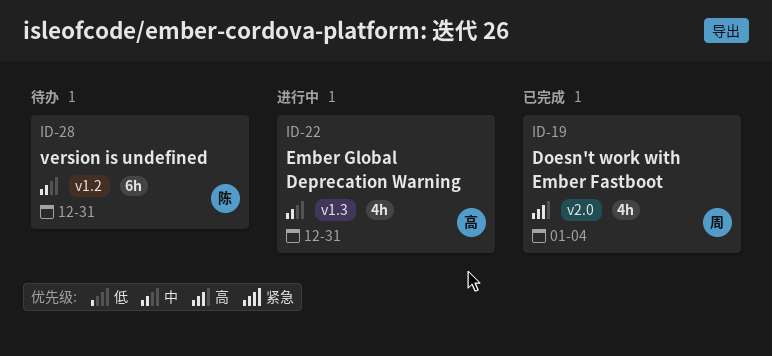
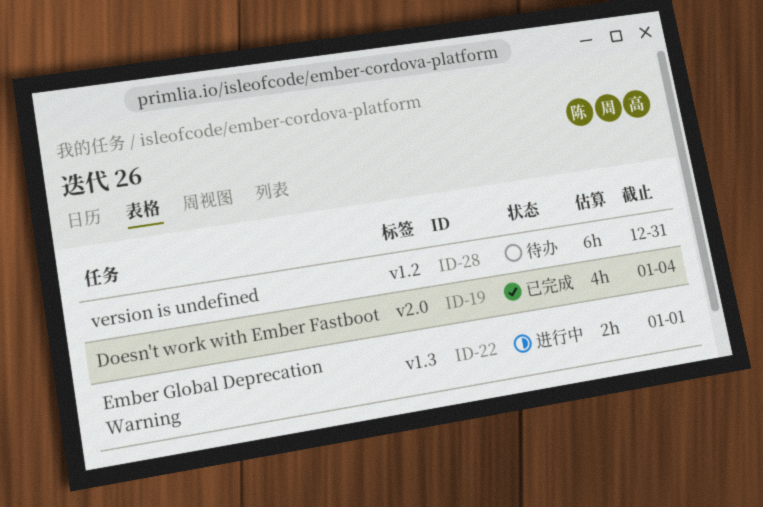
ID-22, estimate: 4h -> 2h
ID-22, due: Dec 31 -> Jan 1

